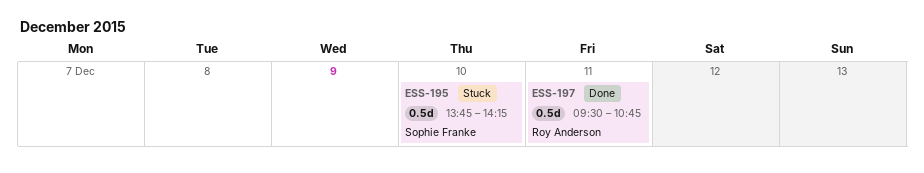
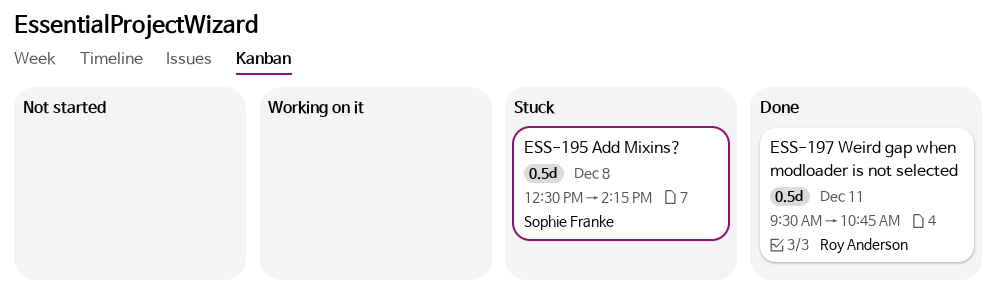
ESS-195, day: Dec 10 -> Dec 8
ESS-195, begins: 13:45 -> 12:30

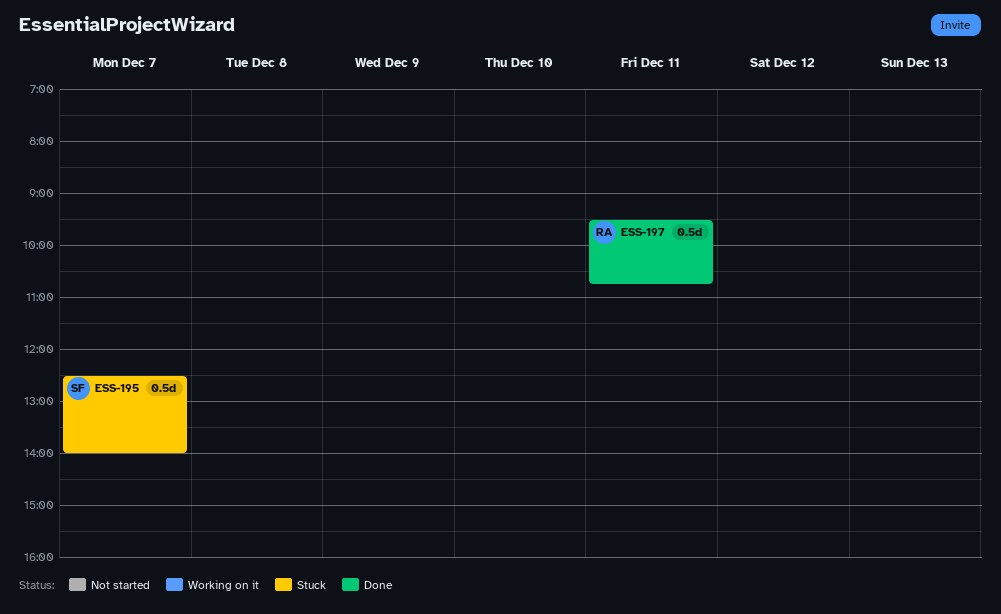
ESS-195, day: Dec 8 -> Dec 7
ESS-195, ends: 14:15 -> 14:00

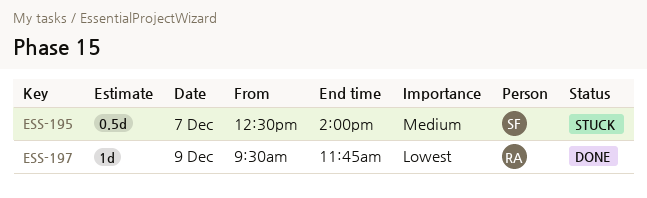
ESS-197, estimate: 0.5d -> 1d
ESS-197, day: Dec 11 -> Dec 9
ESS-197, ends: 10:45 -> 11:45

